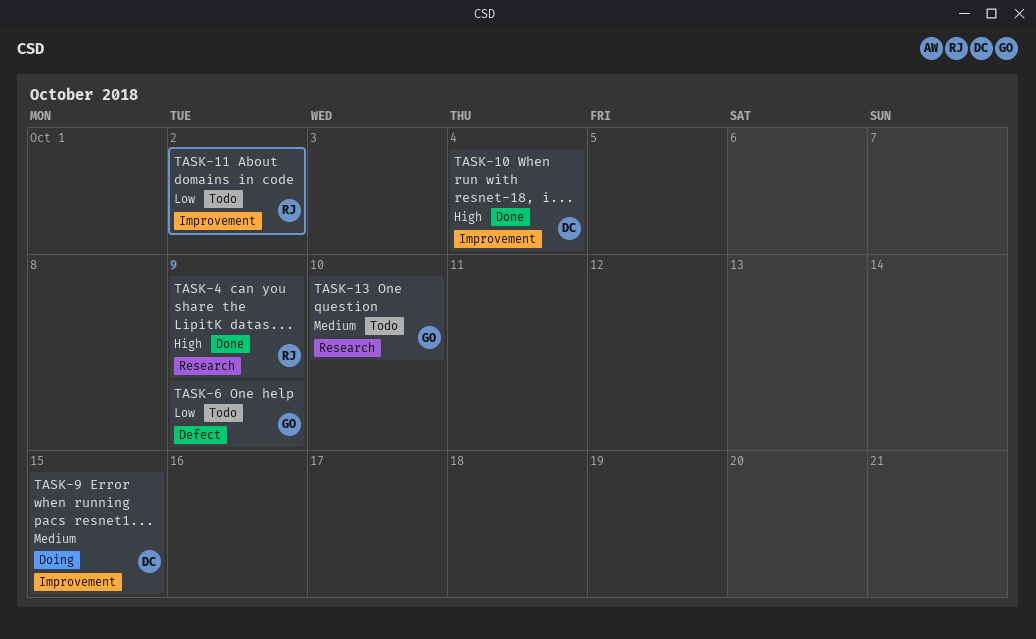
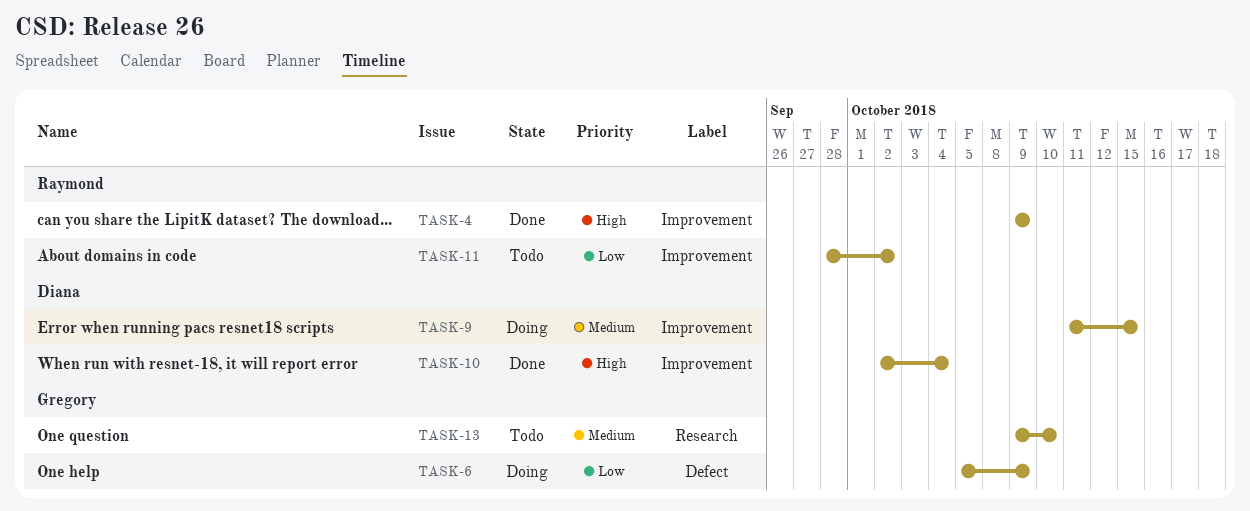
TASK-4, label: Research -> Improvement
TASK-6, status: Todo -> Doing

